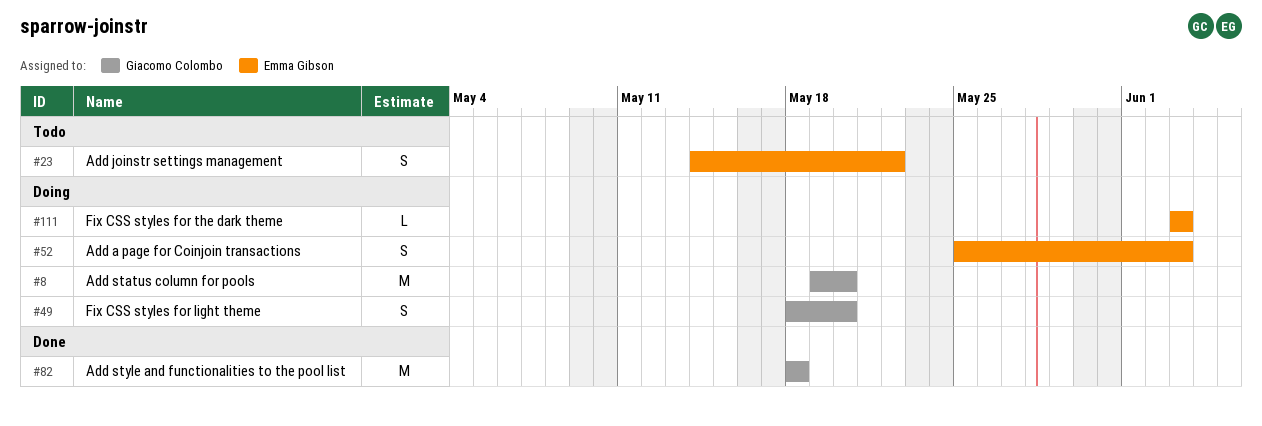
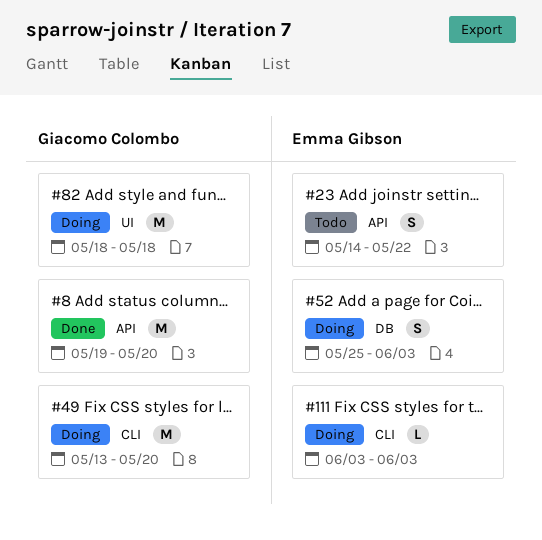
#8, status: Doing -> Done
#49, estimate: S -> M
#49, start: May 18 -> May 13
#82, status: Done -> Doing

